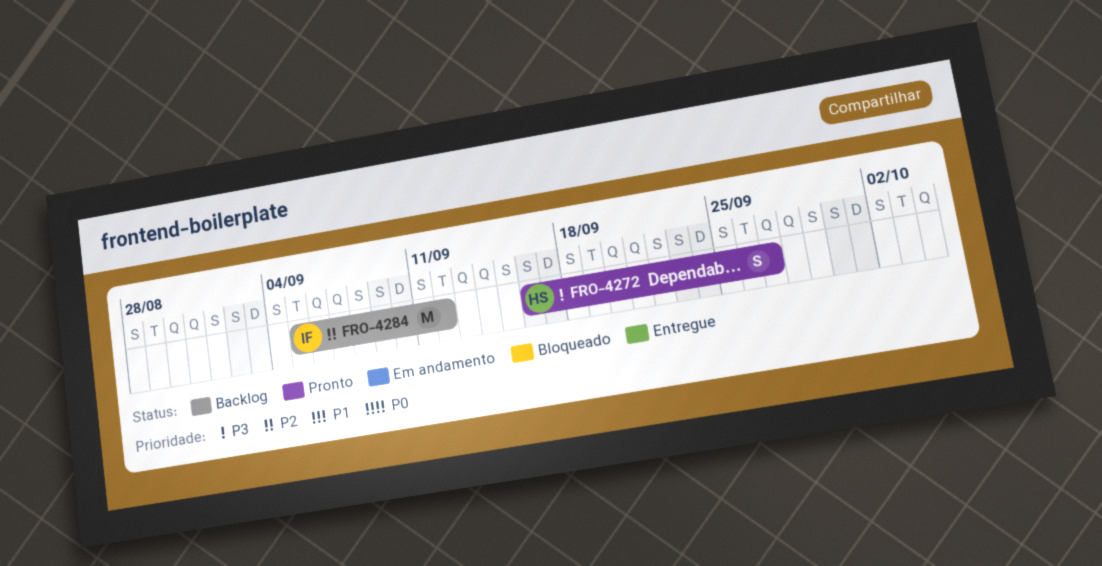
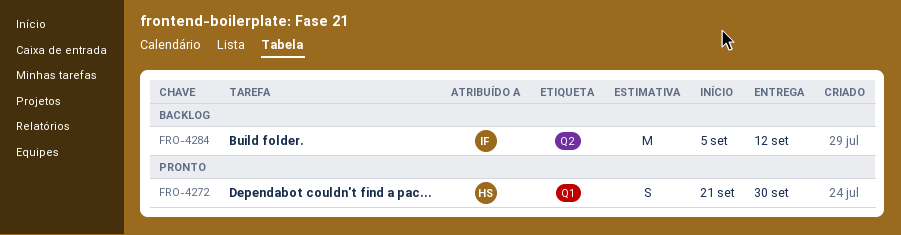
FRO-4272, start: Sep 16 -> Sep 21
FRO-4272, due: Sep 27 -> Sep 30

